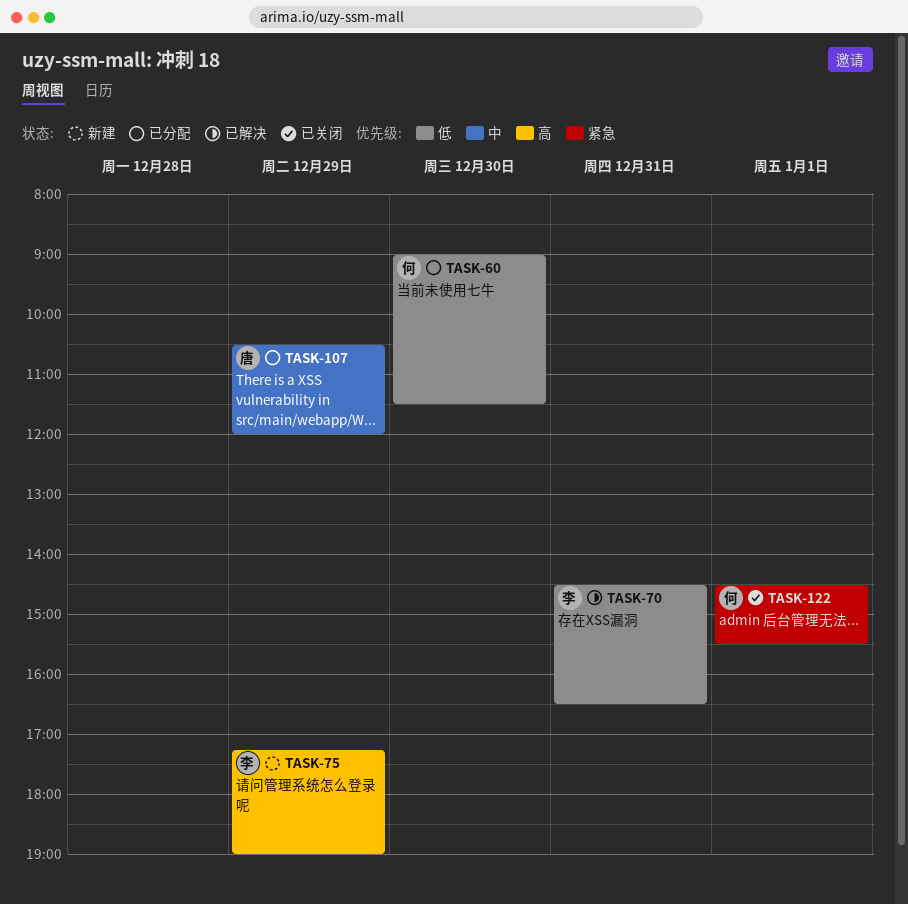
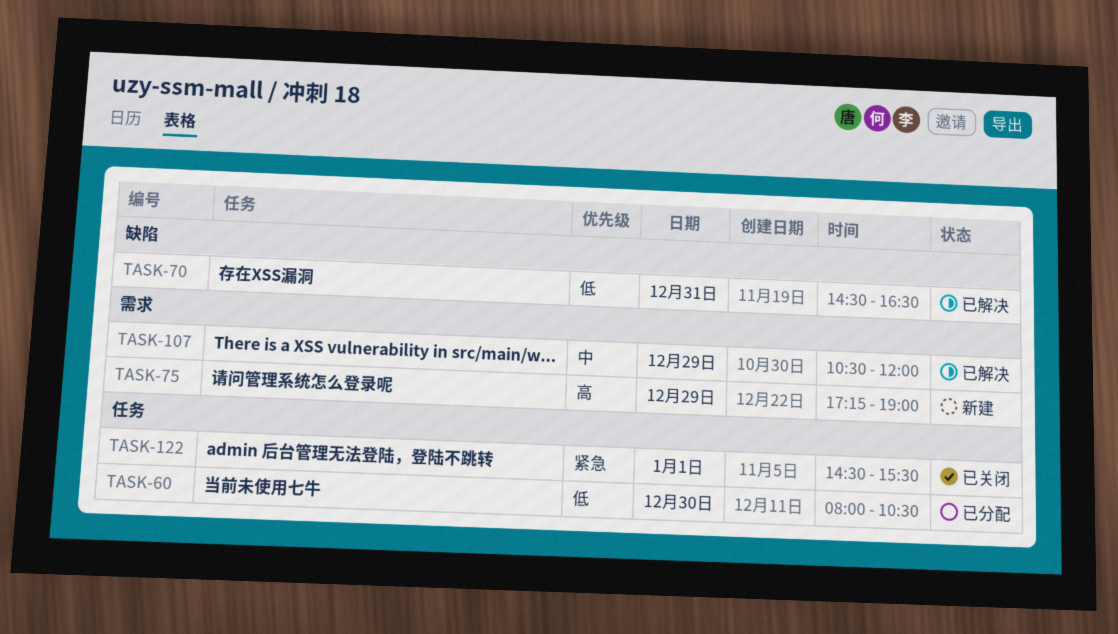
TASK-60, begins: 09:00 -> 08:00
TASK-60, ends: 11:30 -> 10:30
TASK-107, status: 已分配 -> 已解决

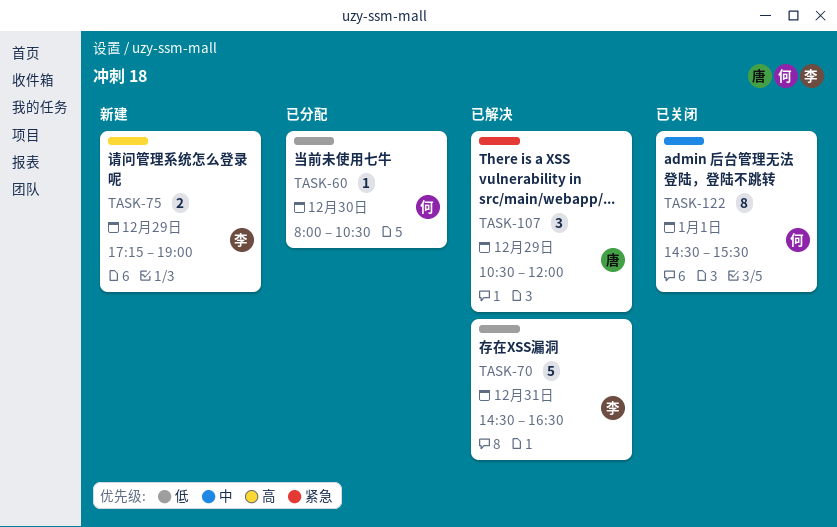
TASK-107, priority: 中 -> 紧急
TASK-122, priority: 紧急 -> 中

